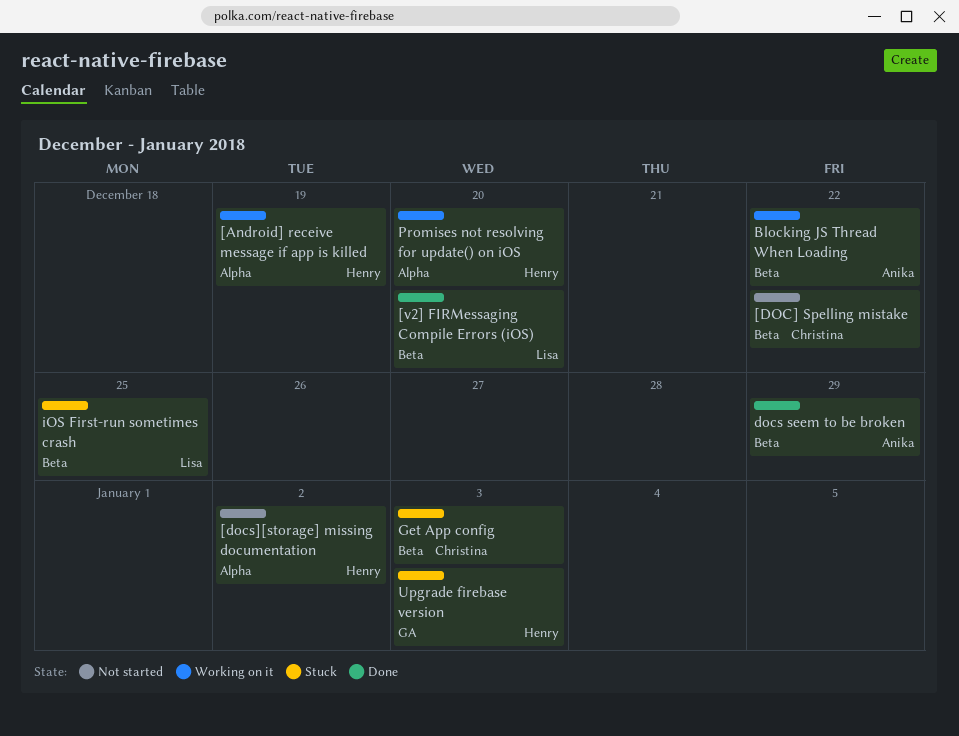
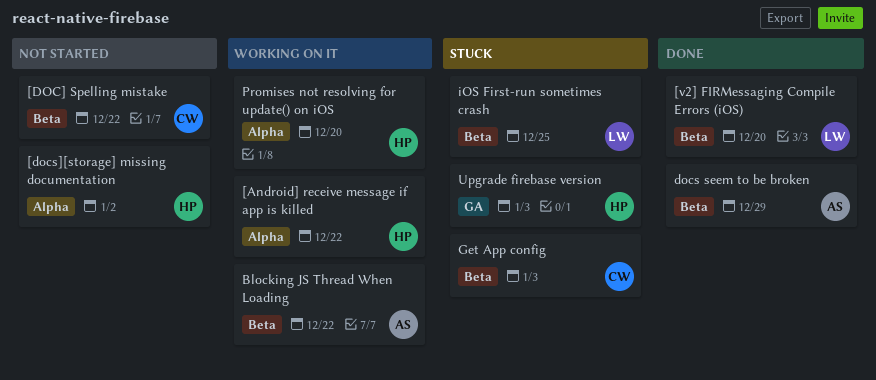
[Android] receive message if app is killed, due: Dec 19 -> Dec 22

